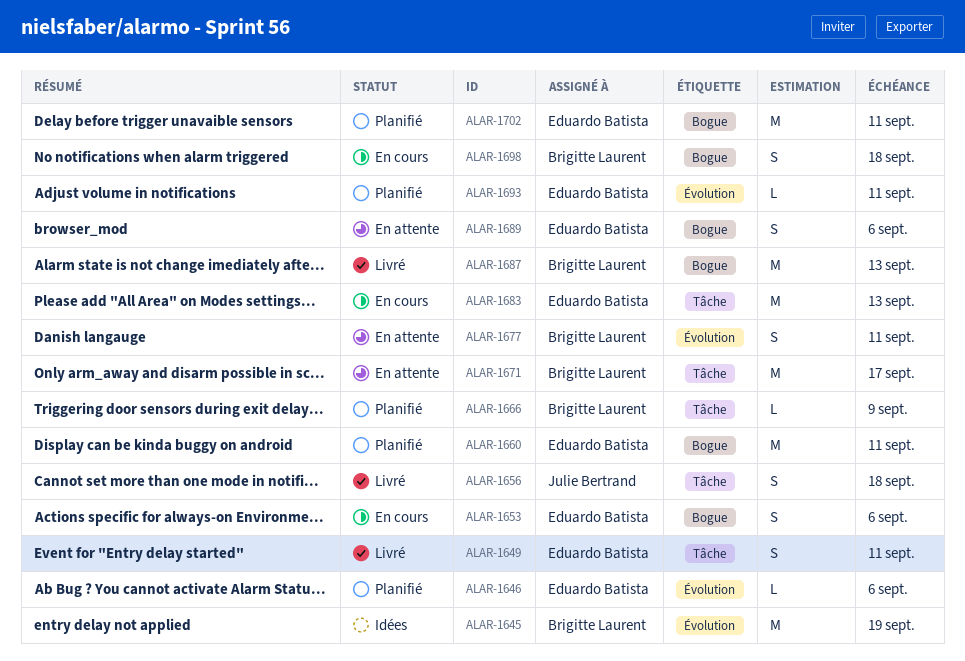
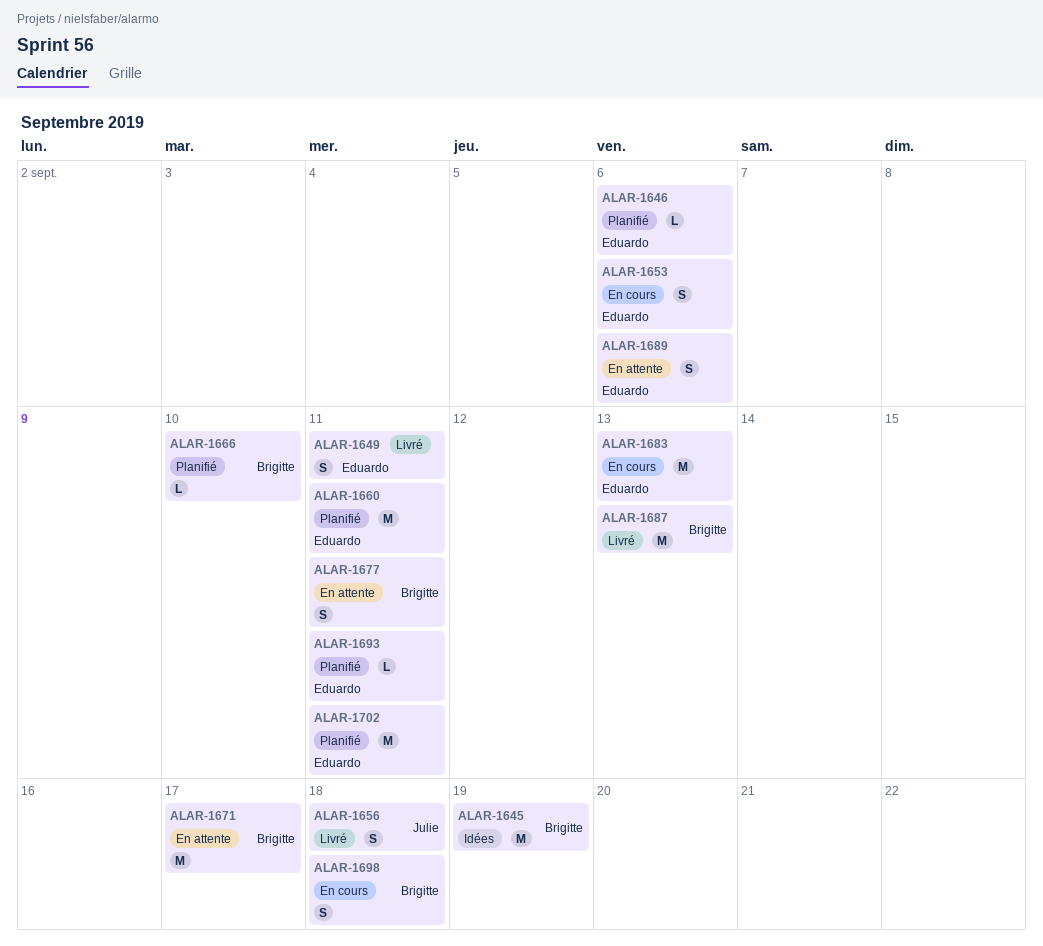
ALAR-1666, due: Sep 9 -> Sep 10

